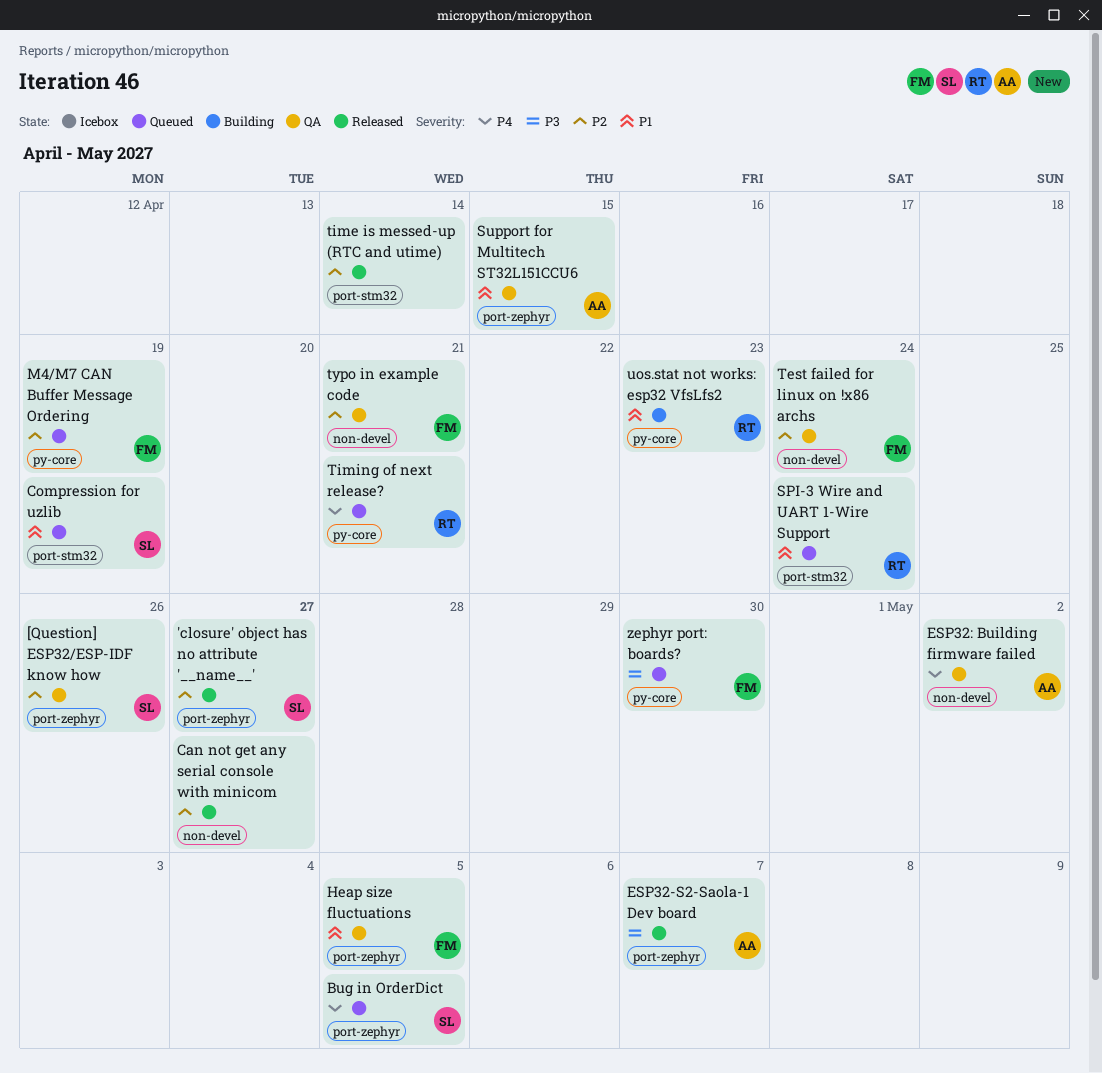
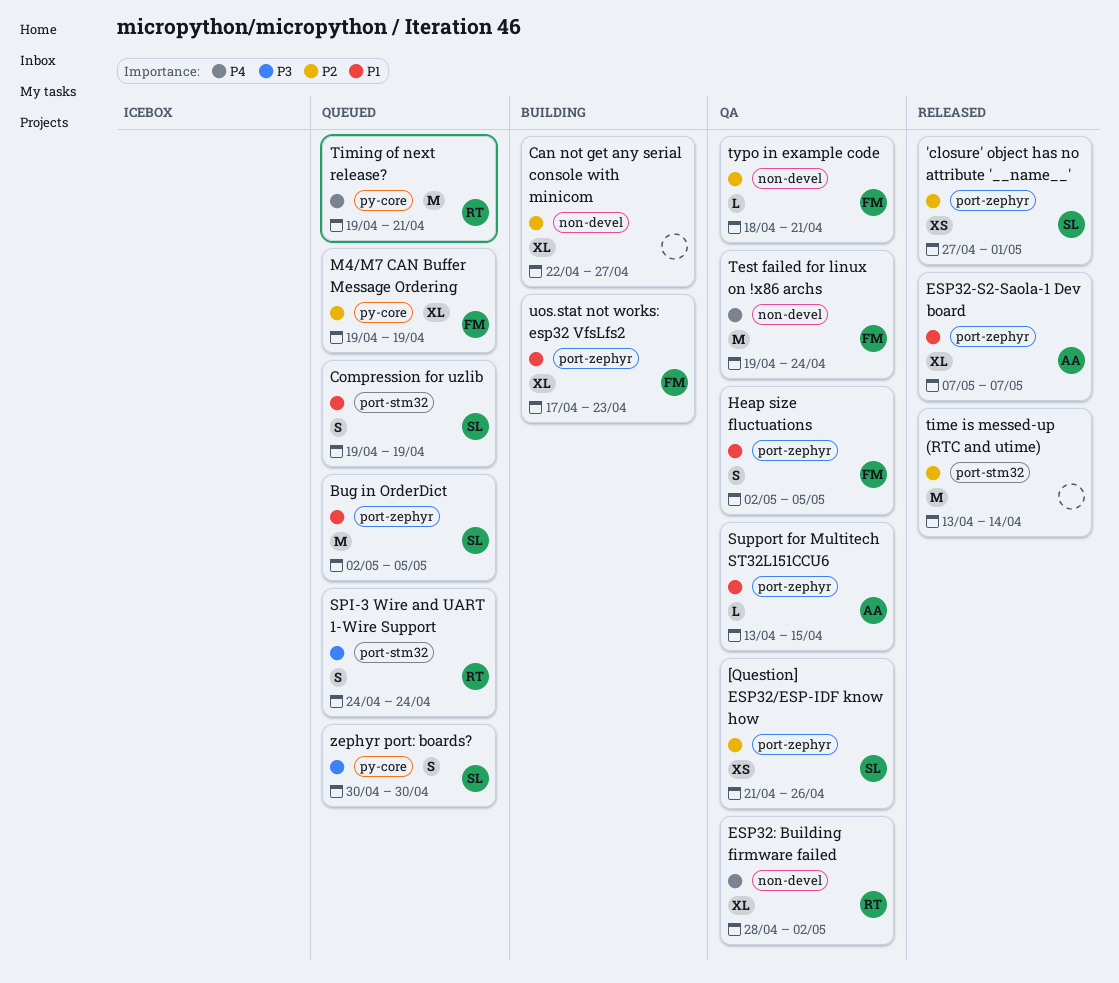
'closure' object has no attribute '__name__', due: Apr 27 -> May 1
Bug in OrderDict, priority: P4 -> P1
Can not get any serial console with minicom, status: Released -> Building
ESP32-S2-Saola-1 Dev board, priority: P3 -> P1
ESP32: Building firmware failed, owner: AA -> RT
SPI-3 Wire and UART 1-Wire Support, priority: P1 -> P3
Test failed for linux on !x86 archs, priority: P2 -> P4
uos.stat not works: esp32 VfsLfs2, owner: RT -> FM
uos.stat not works: esp32 VfsLfs2, label: py-core -> port-zephyr
zephyr port: boards?, owner: FM -> SL

